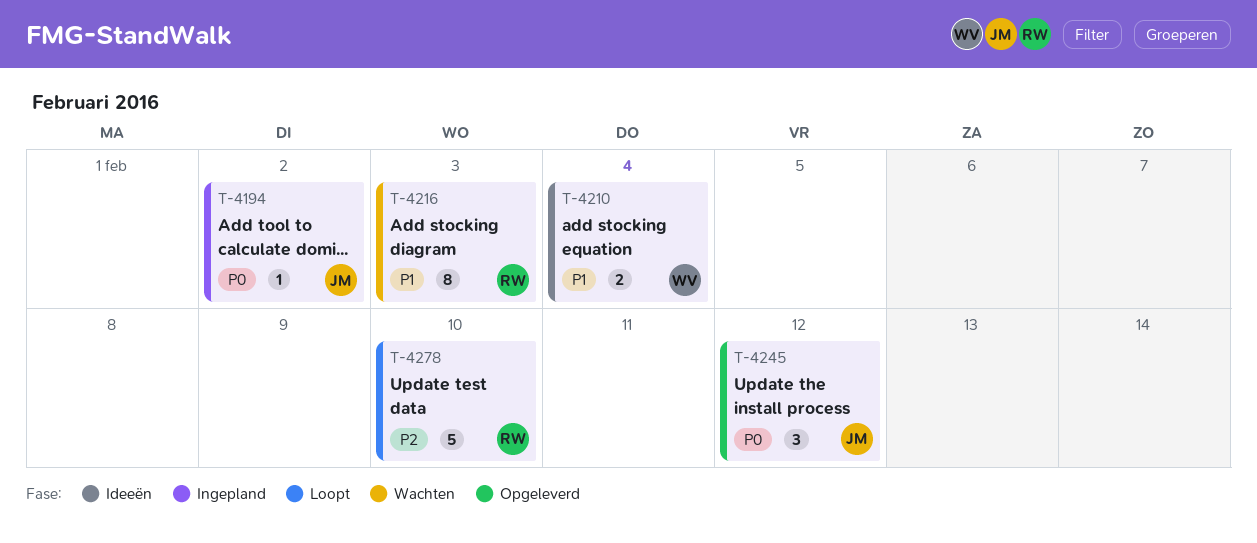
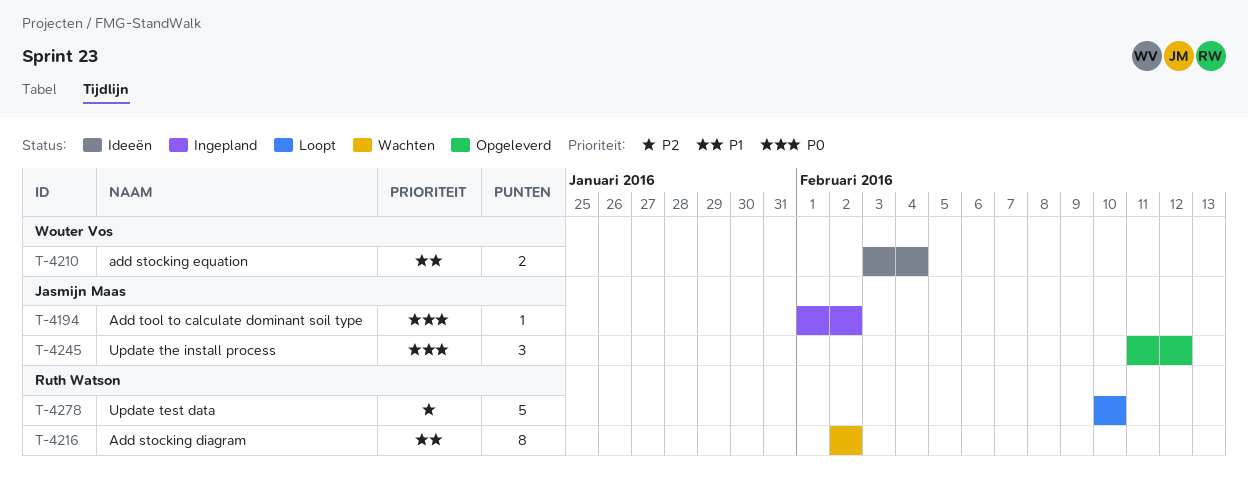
T-4216, due: Feb 3 -> Feb 2

